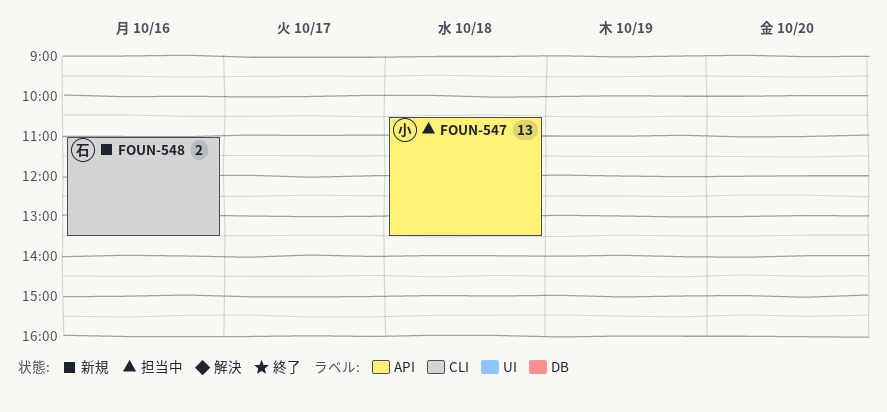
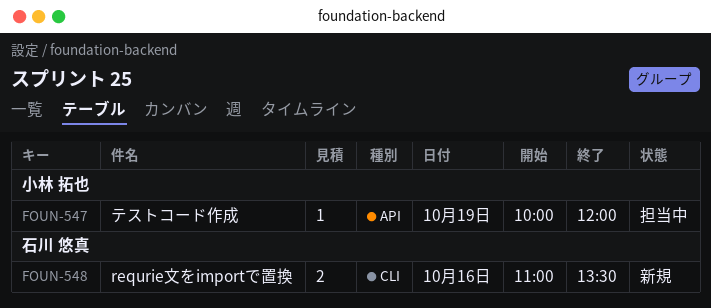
FOUN-547, estimate: 13 -> 1
FOUN-547, day: Oct 18 -> Oct 19
FOUN-547, begins: 10:30 -> 10:00
FOUN-547, ends: 13:30 -> 12:00

